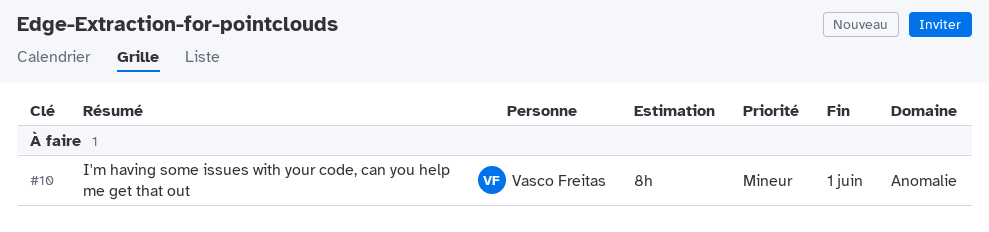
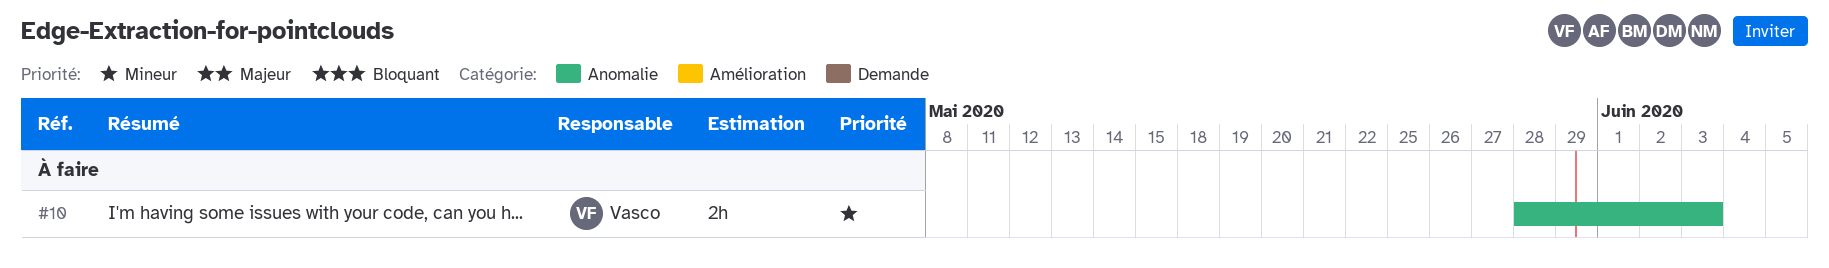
#10, estimate: 8h -> 2h
#10, due: Jun 1 -> Jun 3

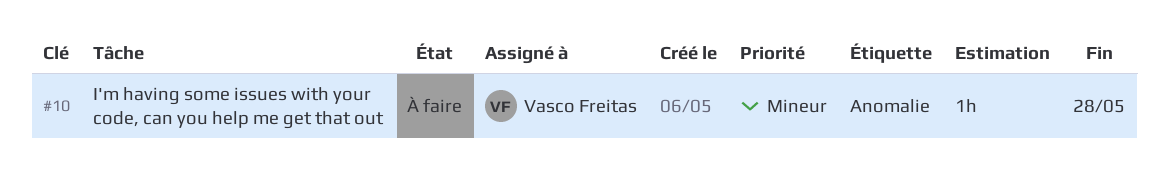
#10, estimate: 2h -> 1h
#10, due: Jun 3 -> May 28

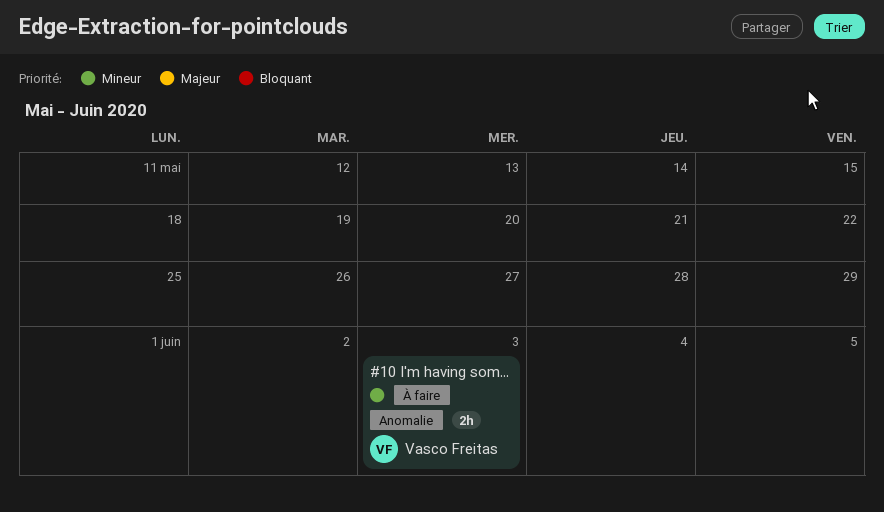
#10, estimate: 1h -> 2h
#10, due: May 28 -> Jun 3

